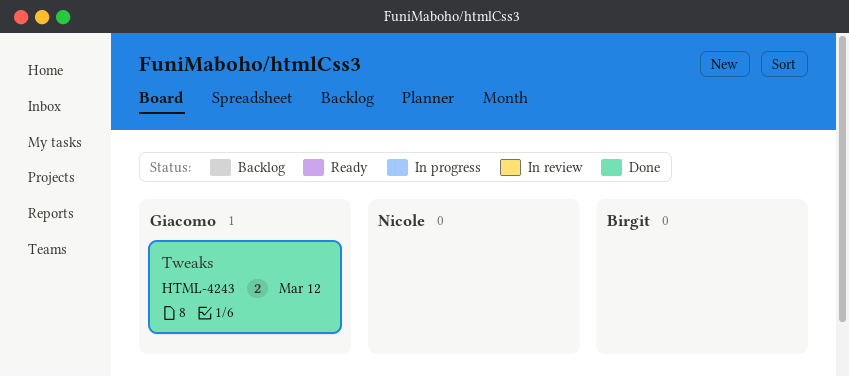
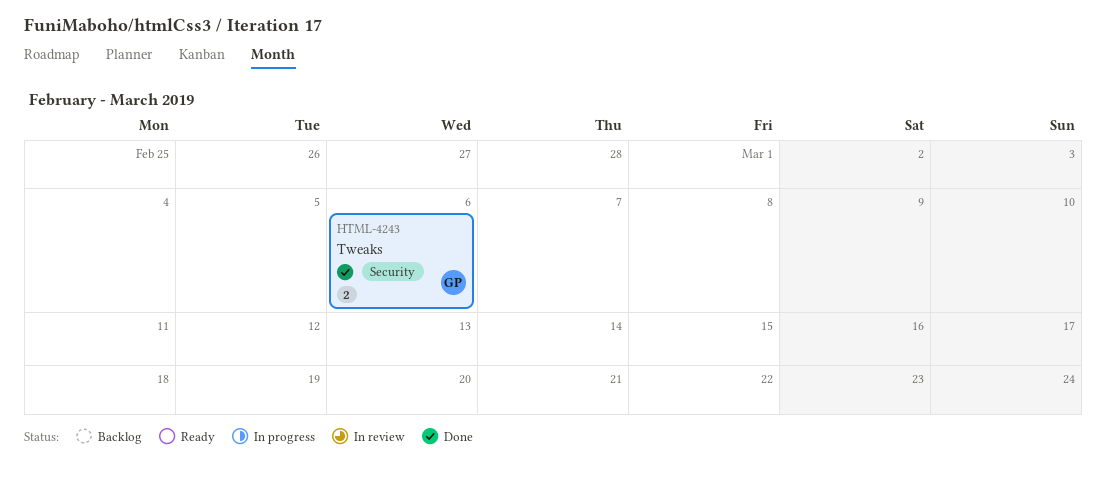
HTML-4243, due: Mar 12 -> Mar 6

